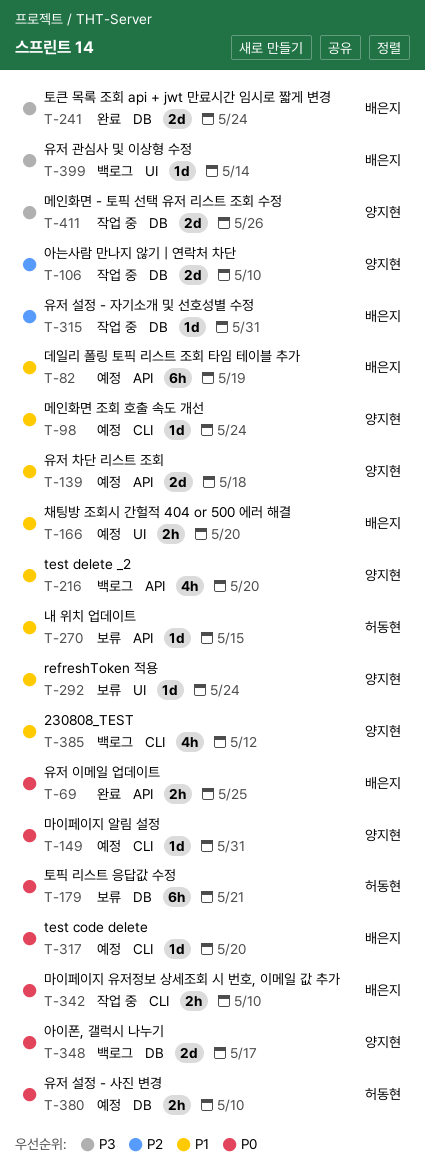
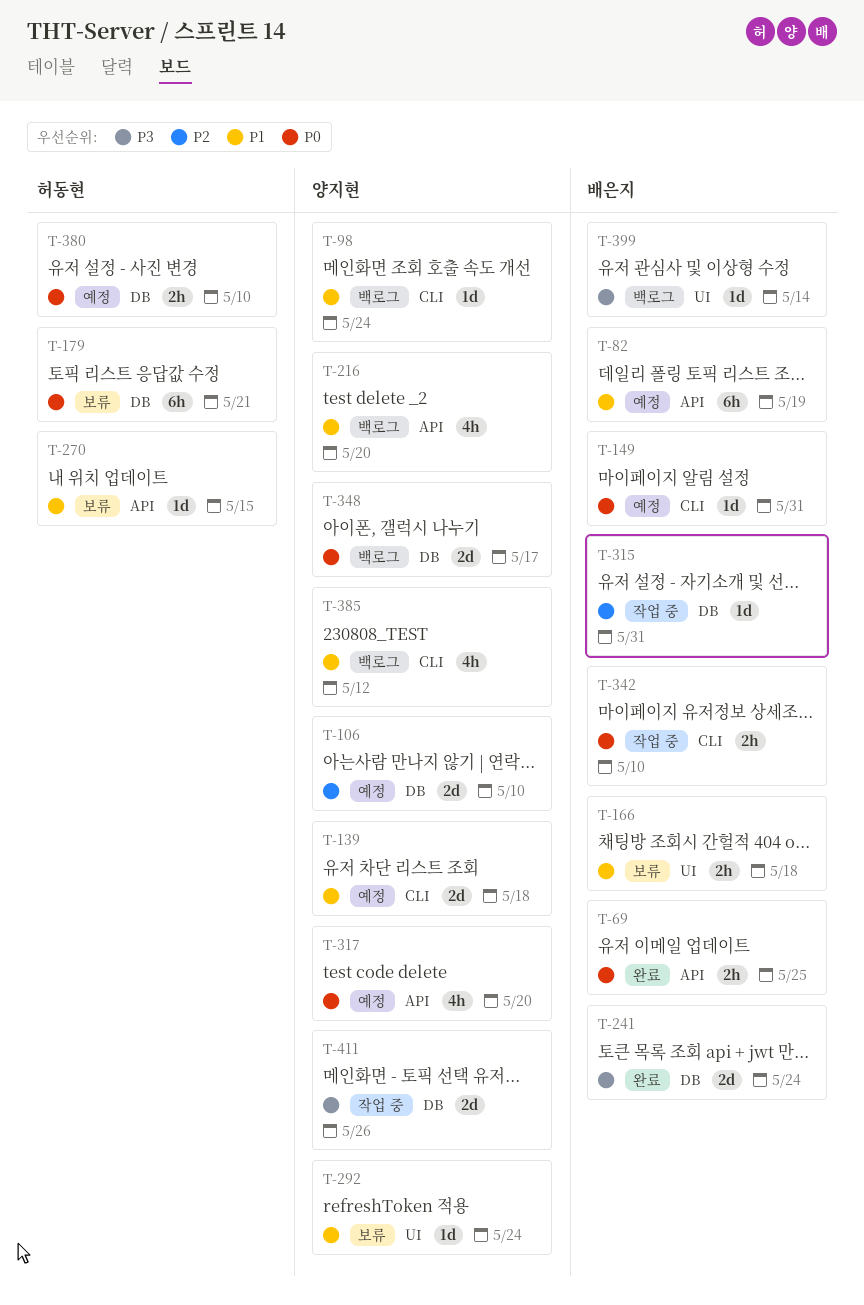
T-98, status: 예정 -> 백로그
T-106, status: 작업 중 -> 예정
T-139, label: API -> CLI
T-149, owner: 양지현 -> 배은지
T-166, status: 예정 -> 보류
T-166, due: May 20 -> May 18
T-317, owner: 배은지 -> 양지현
T-317, label: CLI -> API
T-317, estimate: 1d -> 4h

